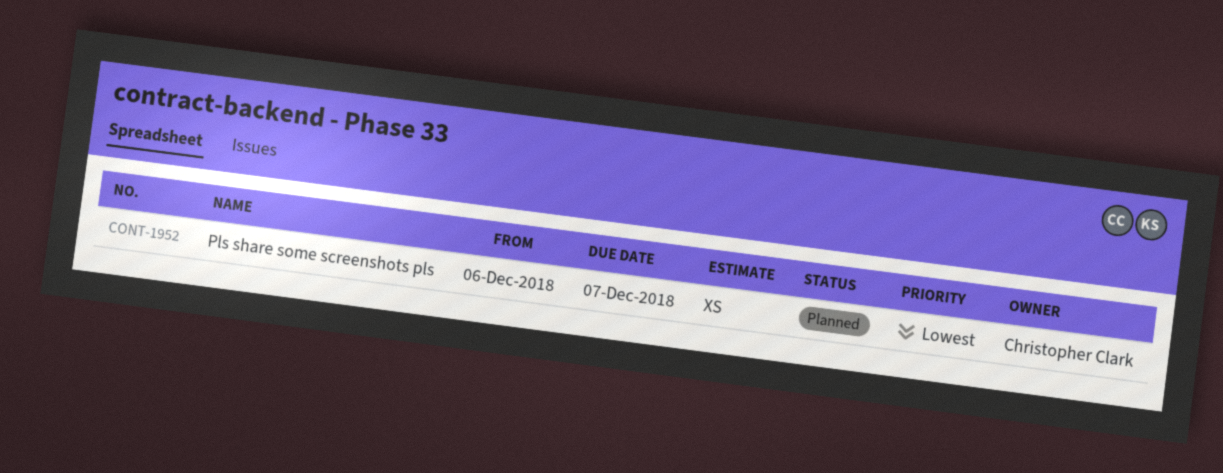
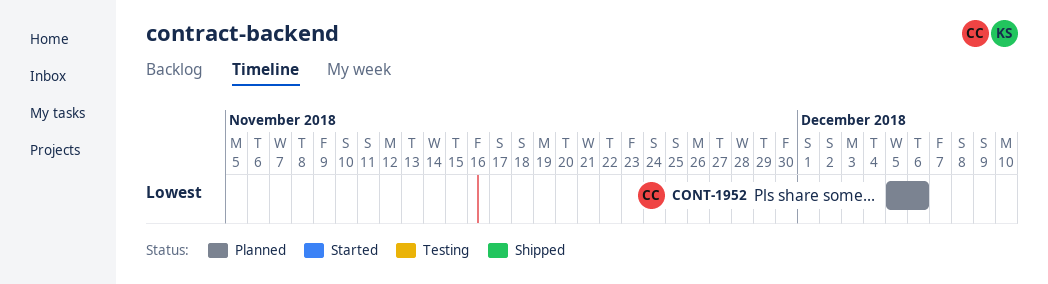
CONT-1952, start: Dec 6 -> Dec 5
CONT-1952, due: Dec 7 -> Dec 6

